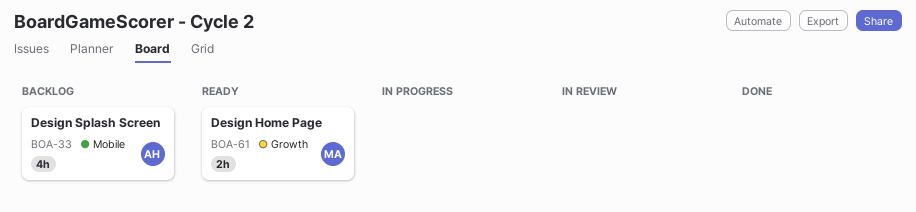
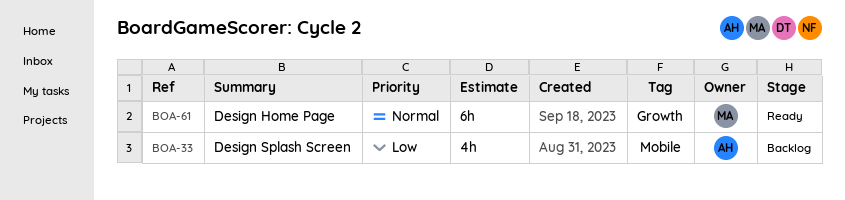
BOA-61, estimate: 2h -> 6h

